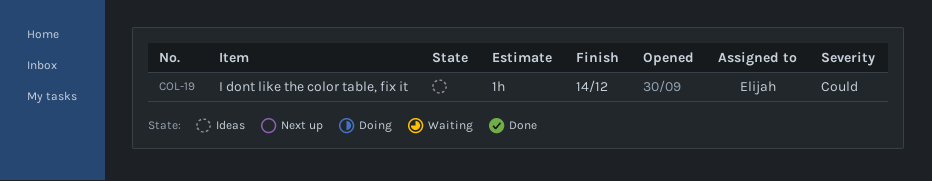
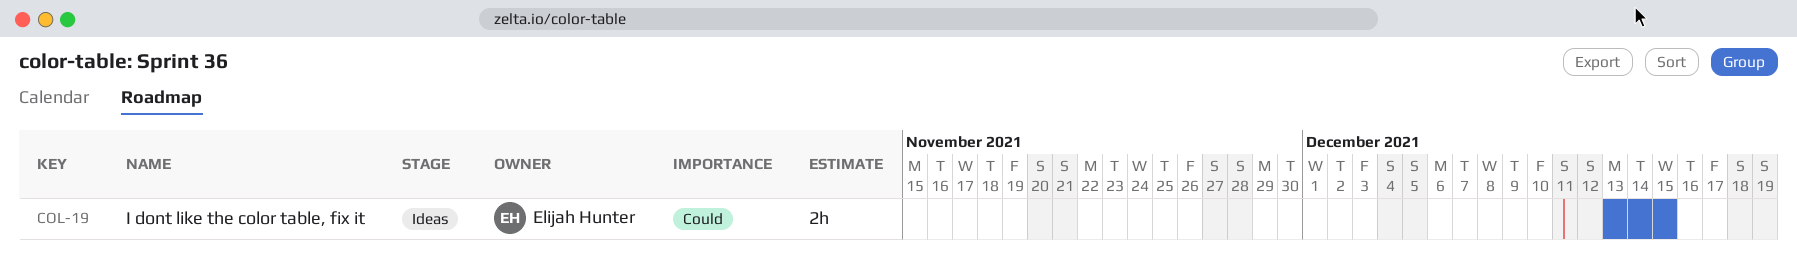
COL-19, estimate: 1h -> 2h
COL-19, due: Dec 14 -> Dec 15

